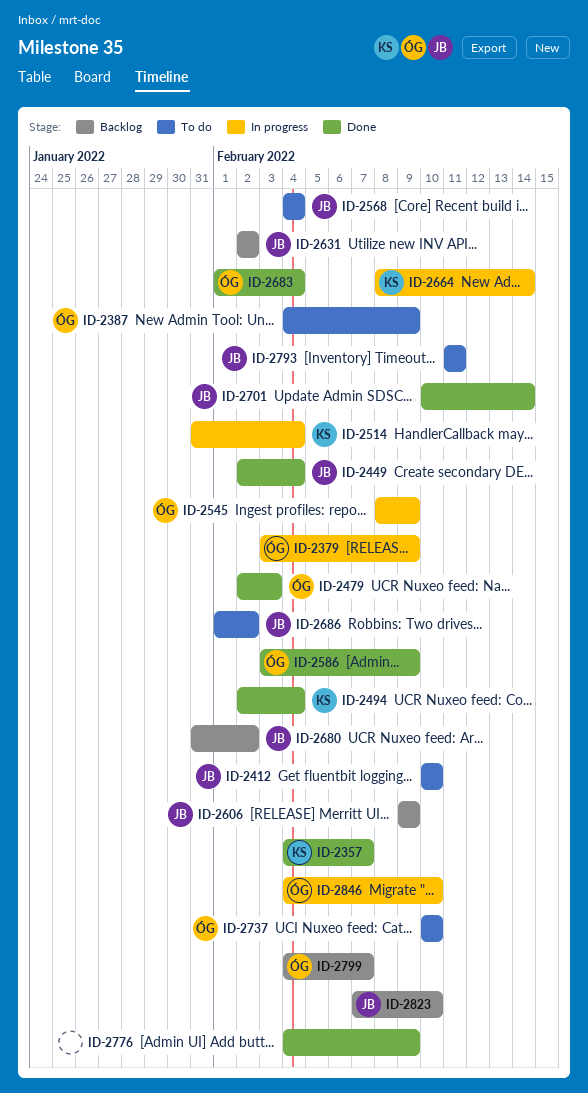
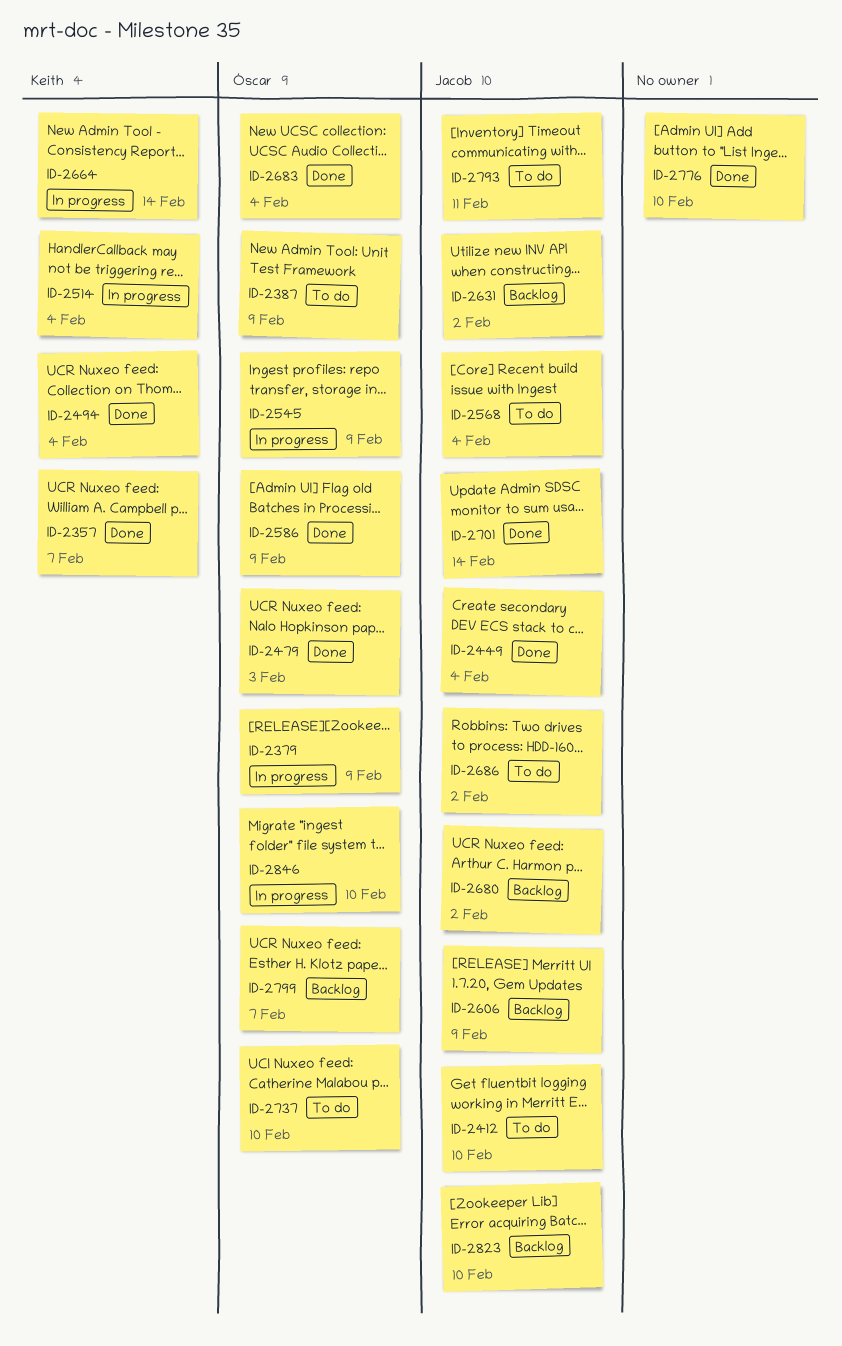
ID-2776, due: Feb 9 -> Feb 10

